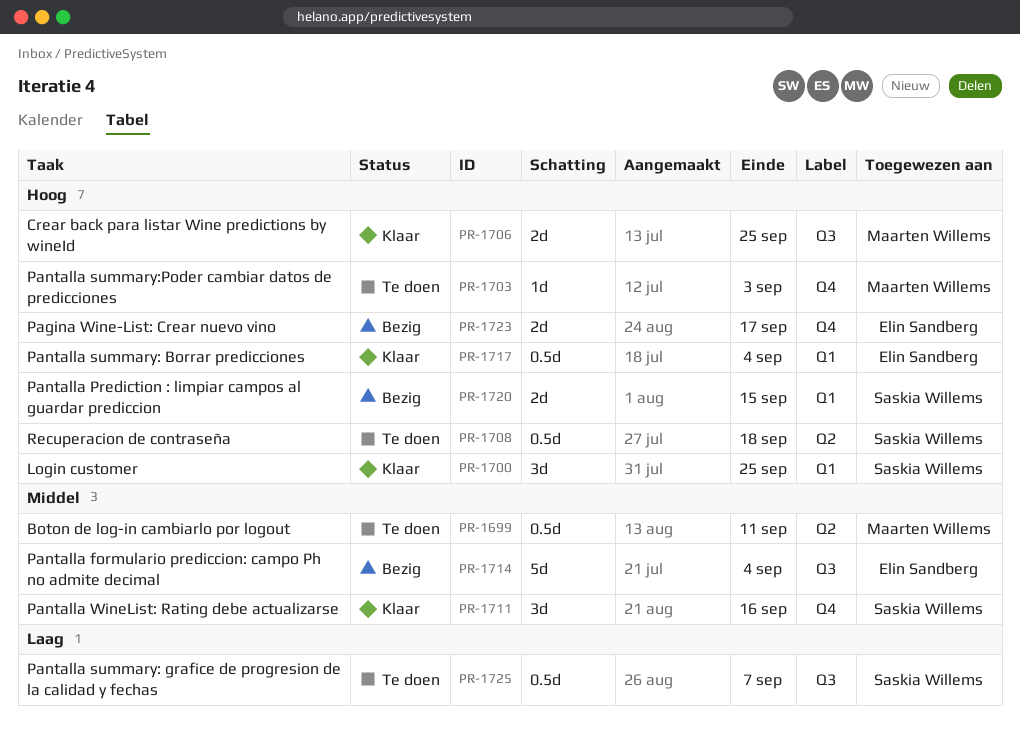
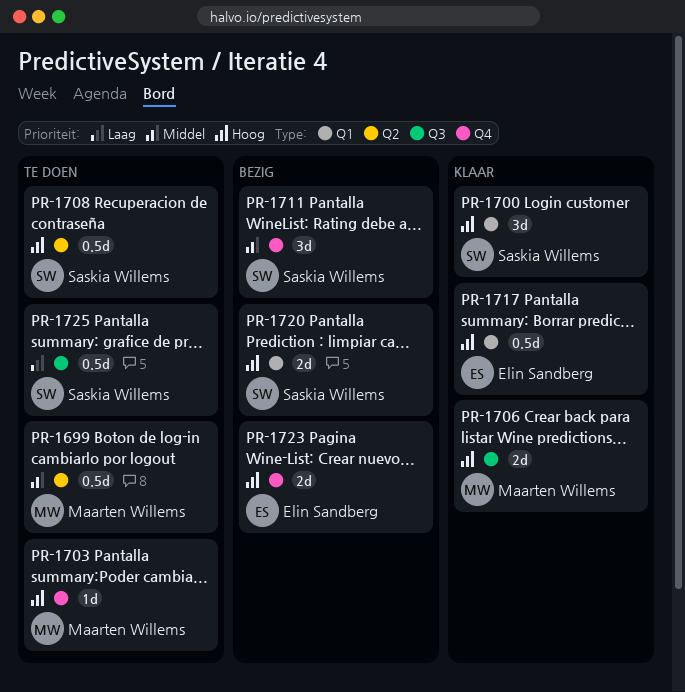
PR-1711, status: Klaar -> Bezig
PR-1714: present -> none

